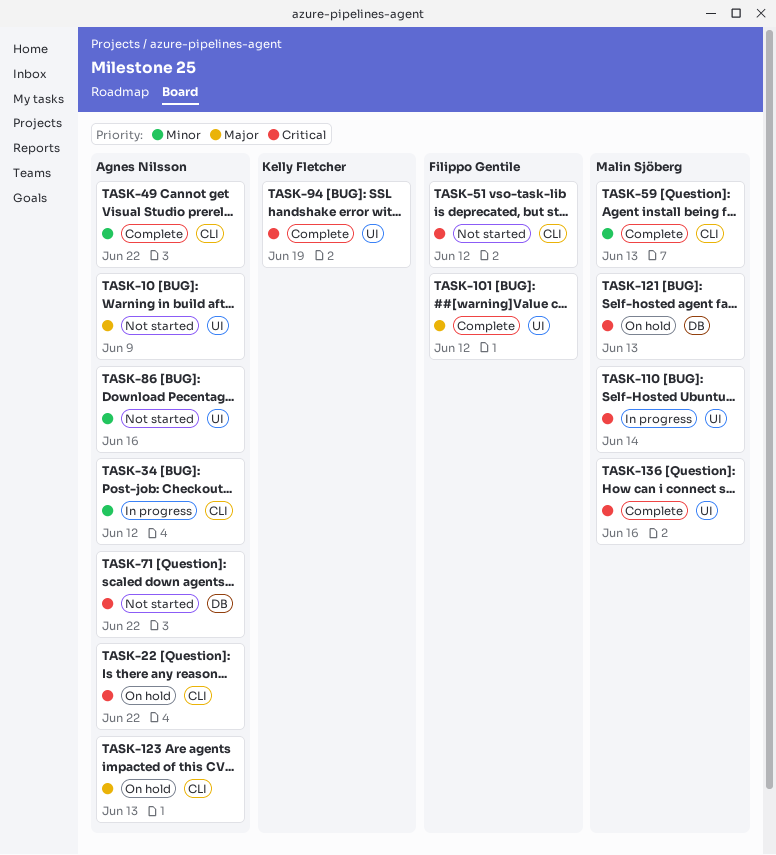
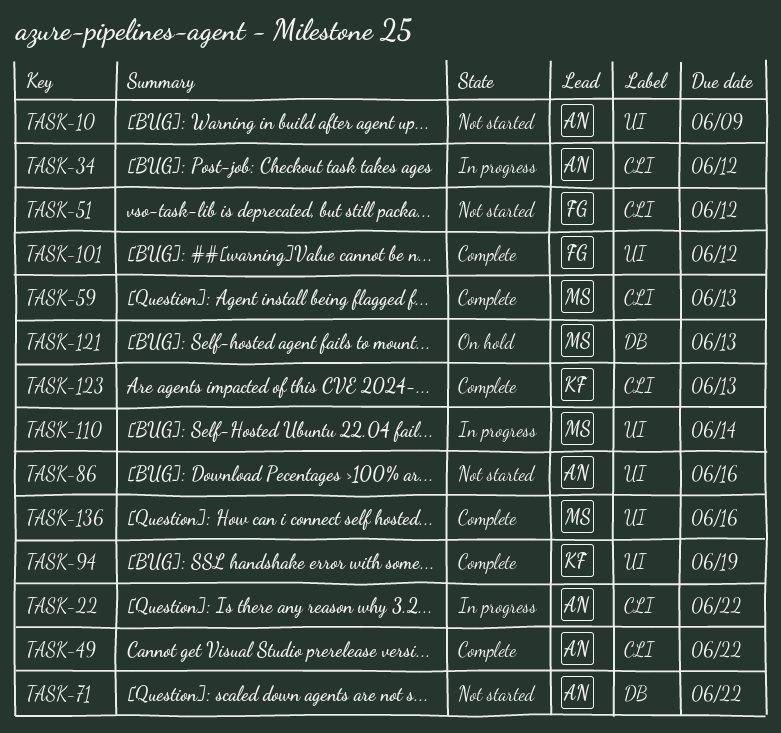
TASK-22, status: On hold -> In progress
TASK-123, status: On hold -> Complete
TASK-123, owner: Agnes Nilsson -> Kelly Fletcher

